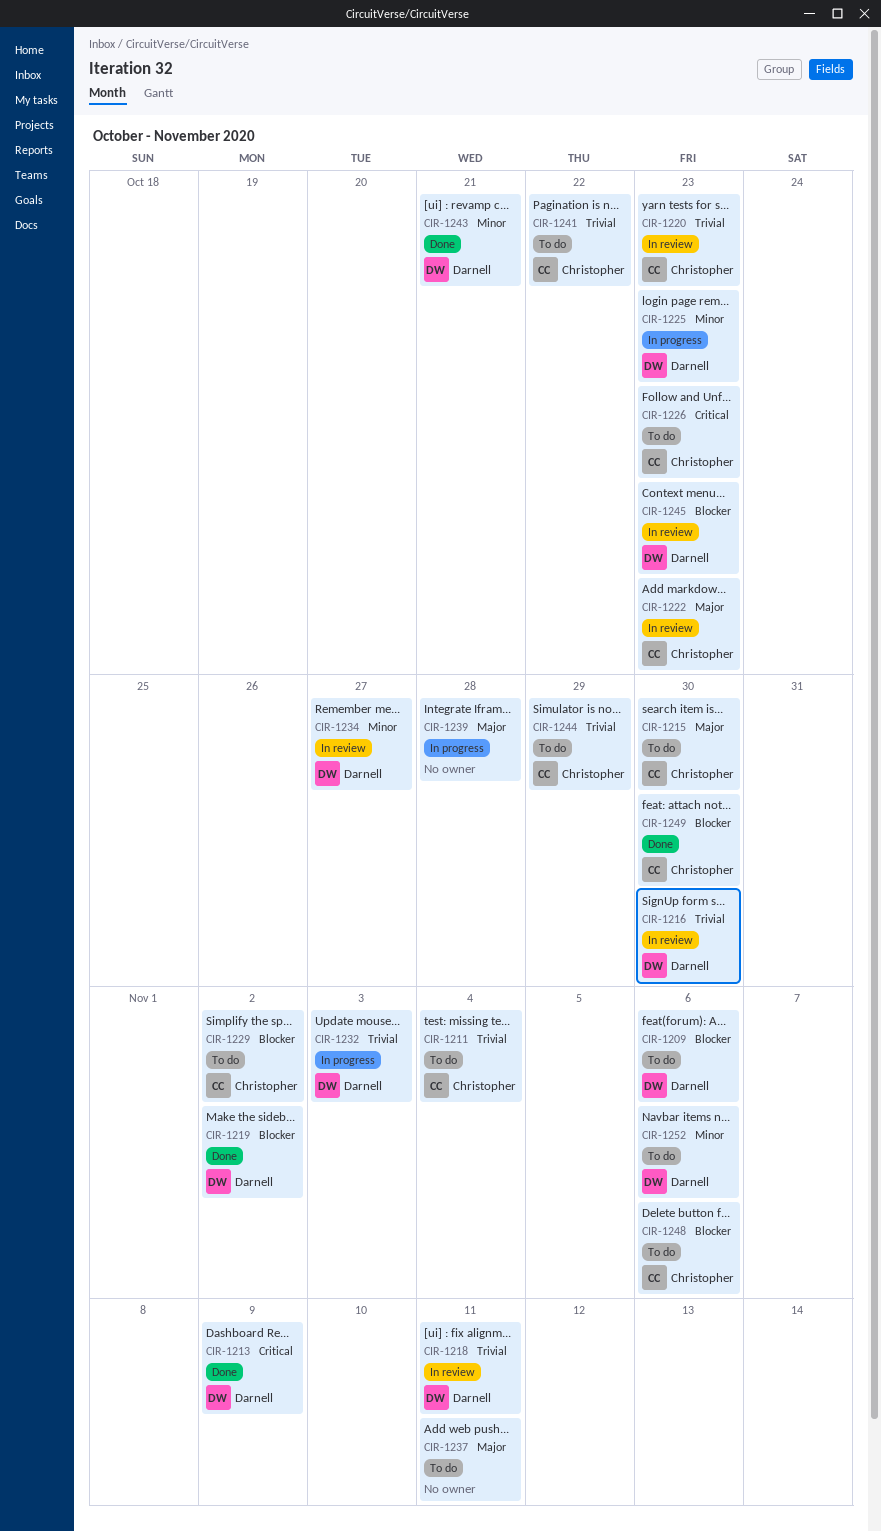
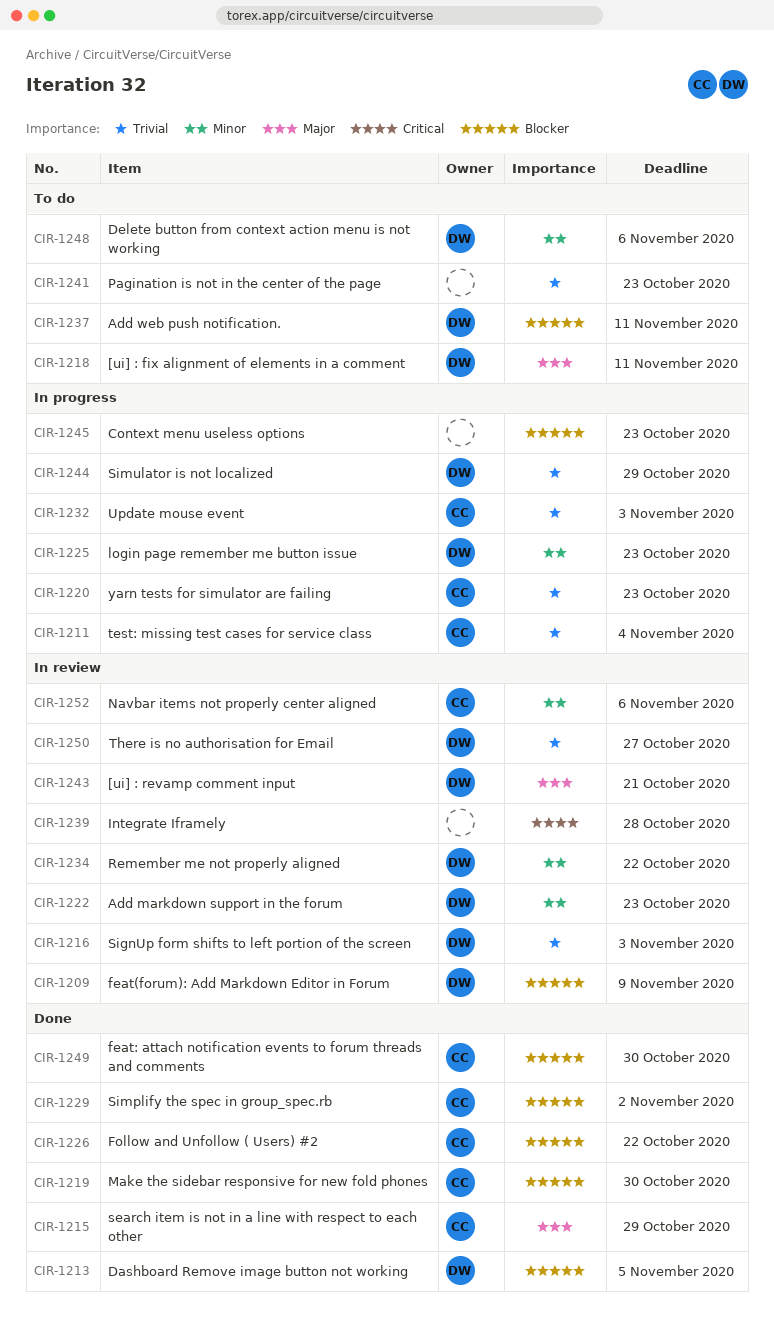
CIR-1209, status: To do -> In review
CIR-1209, due: Nov 6 -> Nov 9
CIR-1211, status: To do -> In progress
CIR-1213, priority: Critical -> Blocker
CIR-1213, due: Nov 9 -> Nov 5
CIR-1215, status: To do -> Done
CIR-1215, due: Oct 30 -> Oct 29
CIR-1216, due: Oct 30 -> Nov 3
CIR-1218, status: In review -> To do
CIR-1218, priority: Trivial -> Major
CIR-1219, owner: Darnell -> Christopher
CIR-1219, due: Nov 2 -> Oct 30
CIR-1220, status: In review -> In progress
CIR-1222, owner: Christopher -> Darnell
CIR-1222, priority: Major -> Minor
CIR-1226, status: To do -> Done
CIR-1226, priority: Critical -> Blocker
CIR-1226, due: Oct 23 -> Oct 22
CIR-1229, status: To do -> Done
CIR-1232, owner: Darnell -> Christopher
CIR-1234, due: Oct 27 -> Oct 22
CIR-1237, owner: none -> Darnell
CIR-1237, priority: Major -> Blocker
CIR-1239, status: In progress -> In review
CIR-1239, priority: Major -> Critical
CIR-1241, owner: Christopher -> none
CIR-1241, due: Oct 22 -> Oct 23
CIR-1243, status: Done -> In review
CIR-1243, priority: Minor -> Major
CIR-1244, status: To do -> In progress
CIR-1244, owner: Christopher -> Darnell
CIR-1245, status: In review -> In progress
CIR-1245, owner: Darnell -> none
CIR-1248, owner: Christopher -> Darnell
CIR-1248, priority: Blocker -> Minor
CIR-1250: none -> present
CIR-1252, status: To do -> In review
CIR-1252, owner: Darnell -> Christopher

